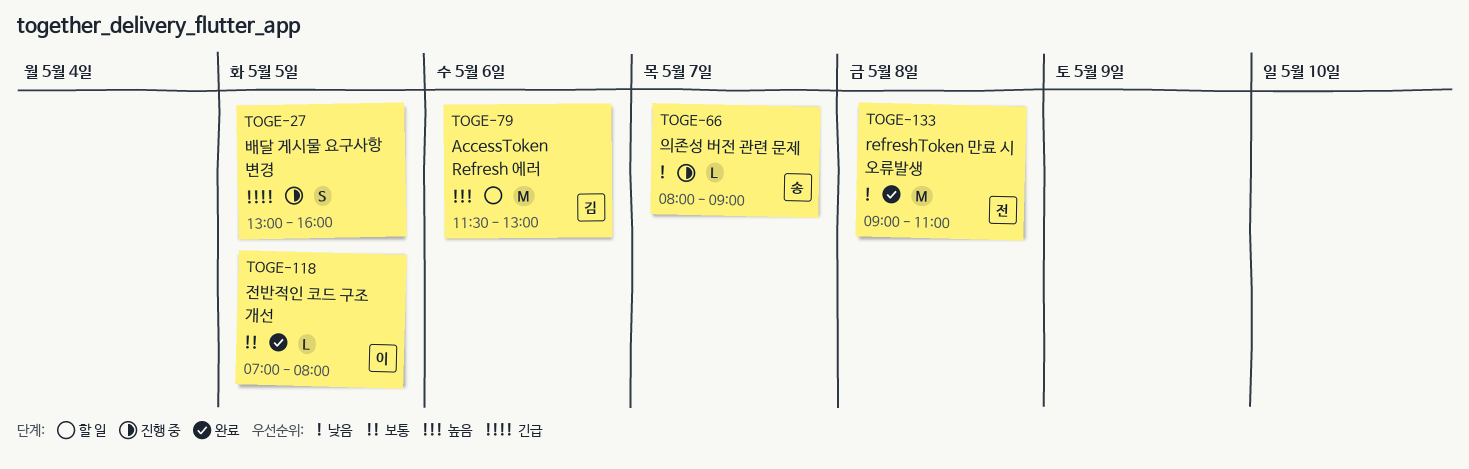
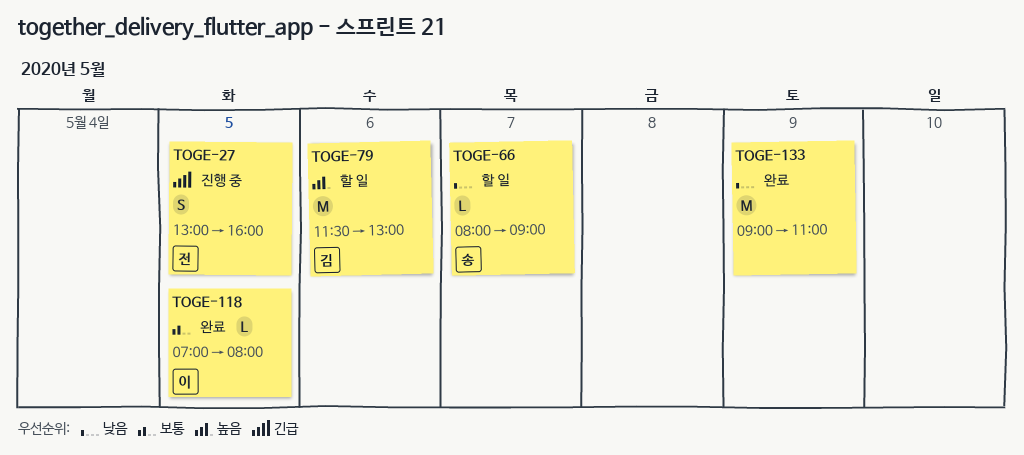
TOGE-27, owner: none -> 전
TOGE-66, status: 진행 중 -> 할 일
TOGE-133, owner: 전 -> none
TOGE-133, day: May 8 -> May 9

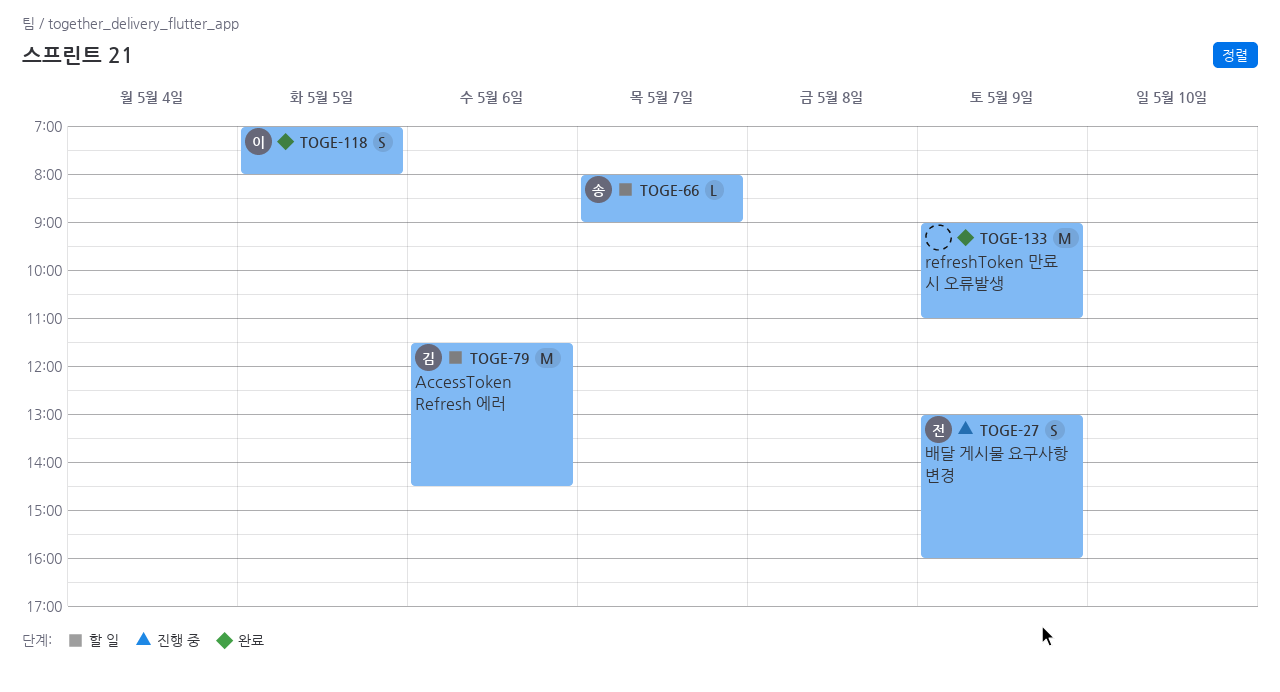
TOGE-27, day: May 5 -> May 9
TOGE-79, ends: 13:00 -> 14:30
TOGE-118, estimate: L -> S

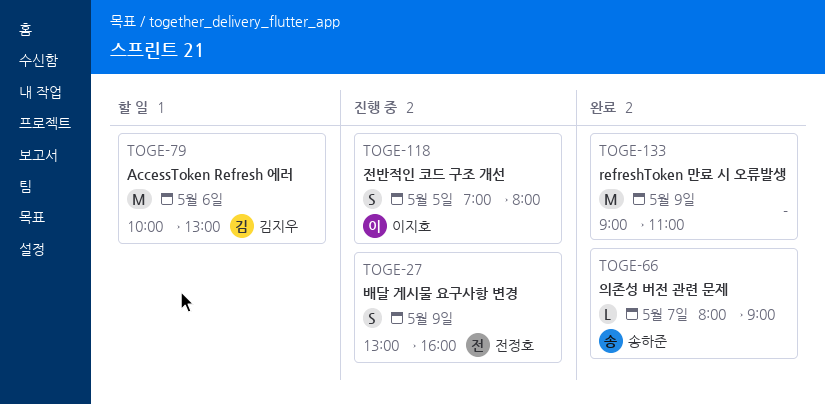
TOGE-66, status: 할 일 -> 완료
TOGE-79, begins: 11:30 -> 10:00
TOGE-79, ends: 14:30 -> 13:00
TOGE-118, status: 완료 -> 진행 중

